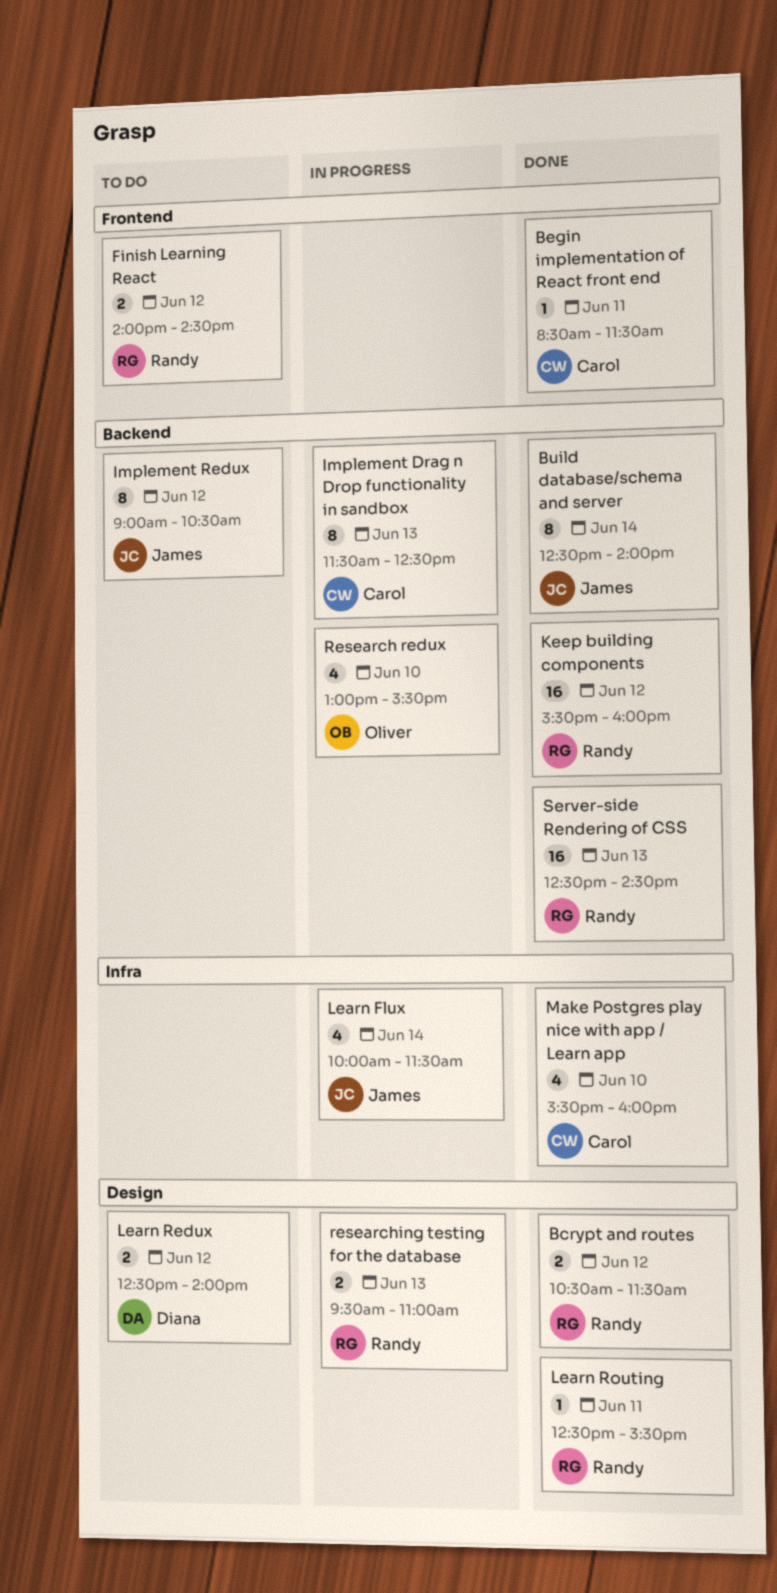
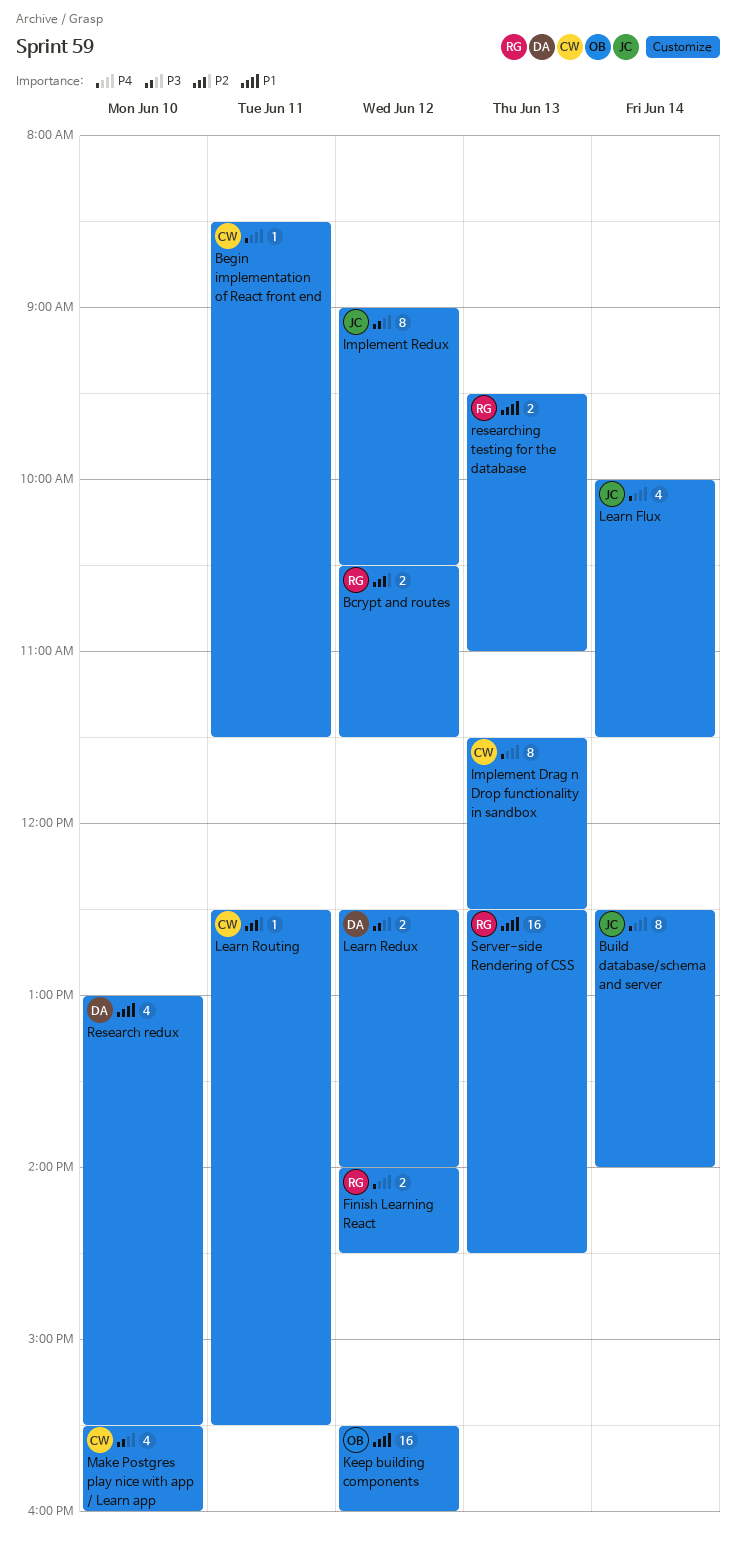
Keep building components, owner: Randy -> Oliver
Learn Routing, owner: Randy -> Carol
Research redux, owner: Oliver -> Diana

